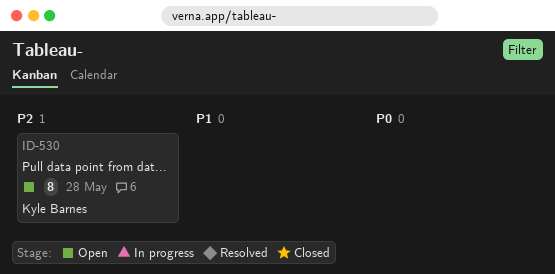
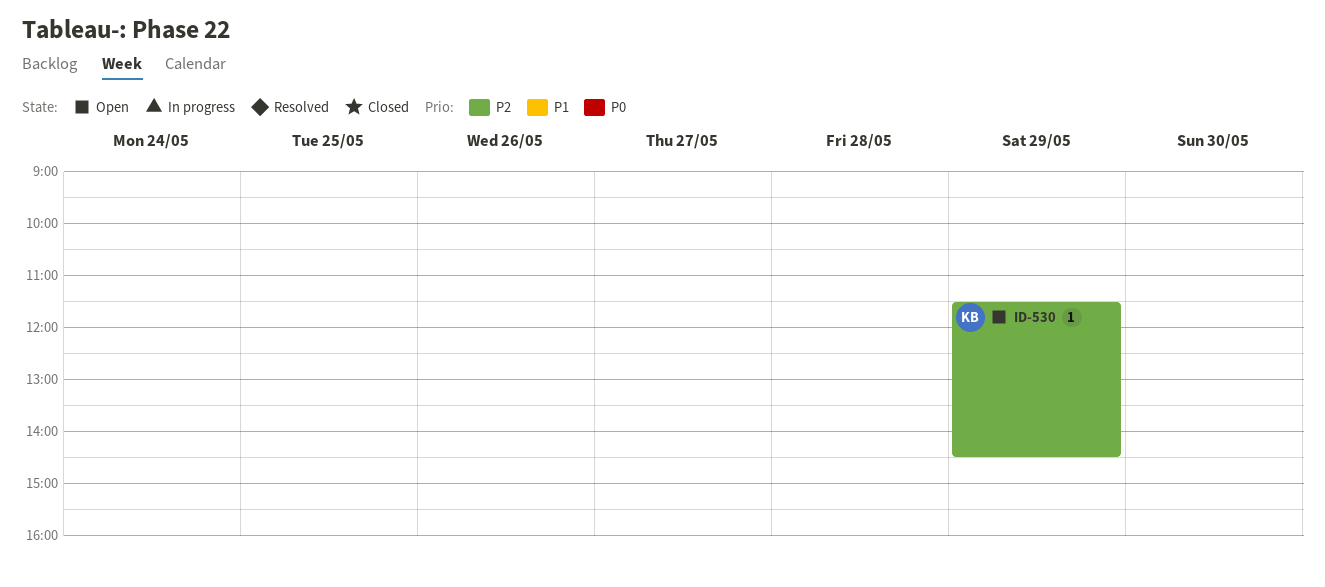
ID-530, estimate: 8 -> 1
ID-530, day: May 28 -> May 29

